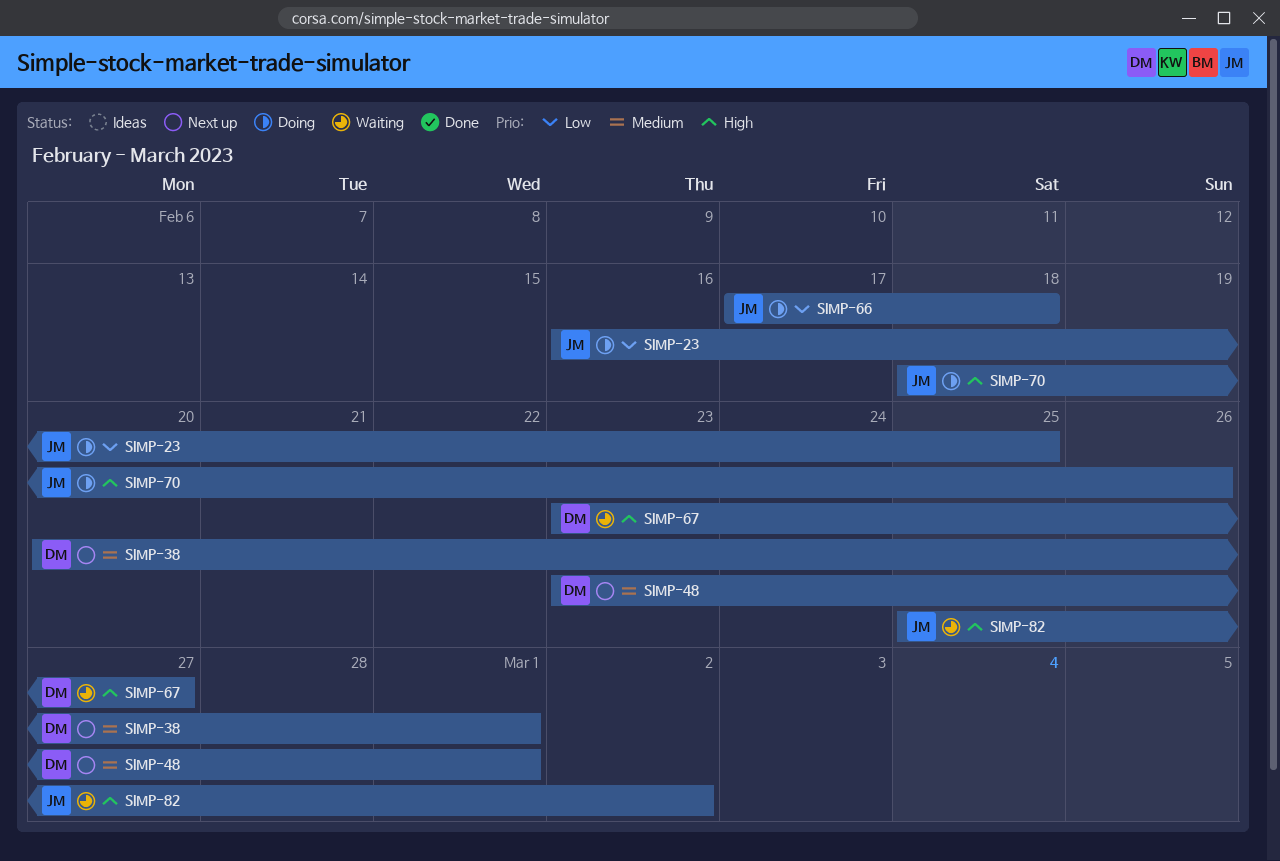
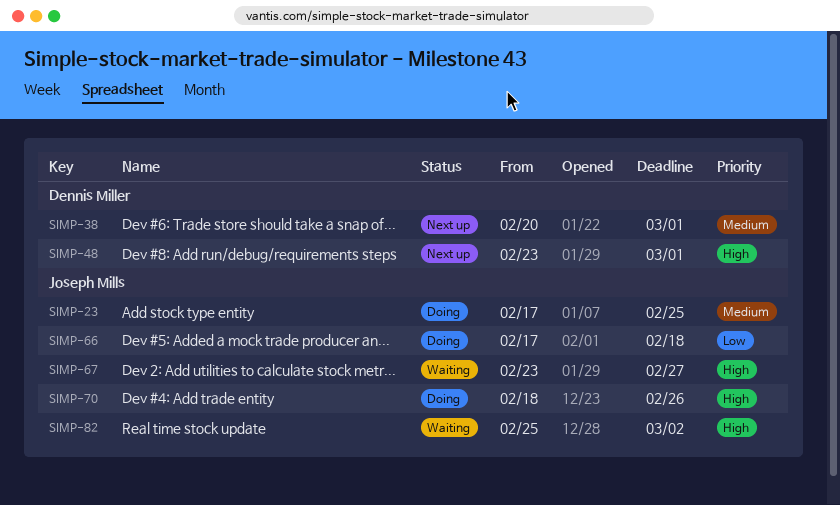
SIMP-23, priority: Low -> Medium
SIMP-23, start: Feb 16 -> Feb 17
SIMP-48, priority: Medium -> High
SIMP-67, owner: Dennis Miller -> Joseph Mills

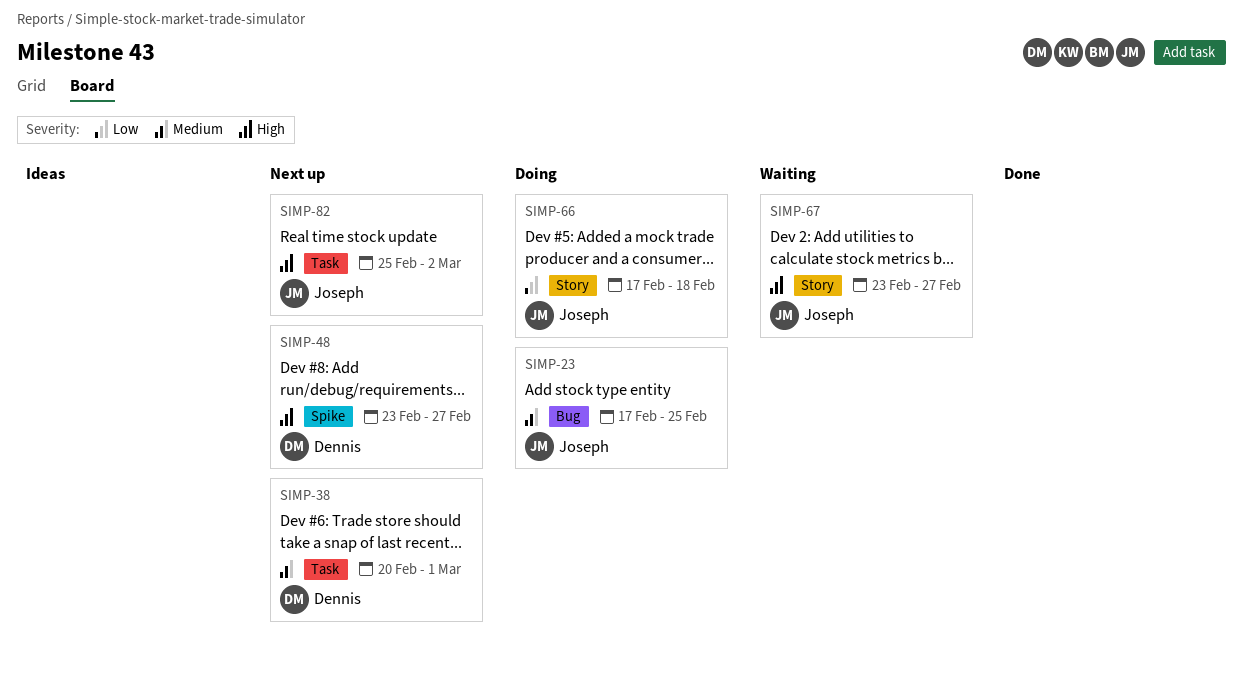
SIMP-48, due: Mar 1 -> Feb 27
SIMP-70: present -> none
SIMP-82, status: Waiting -> Next up

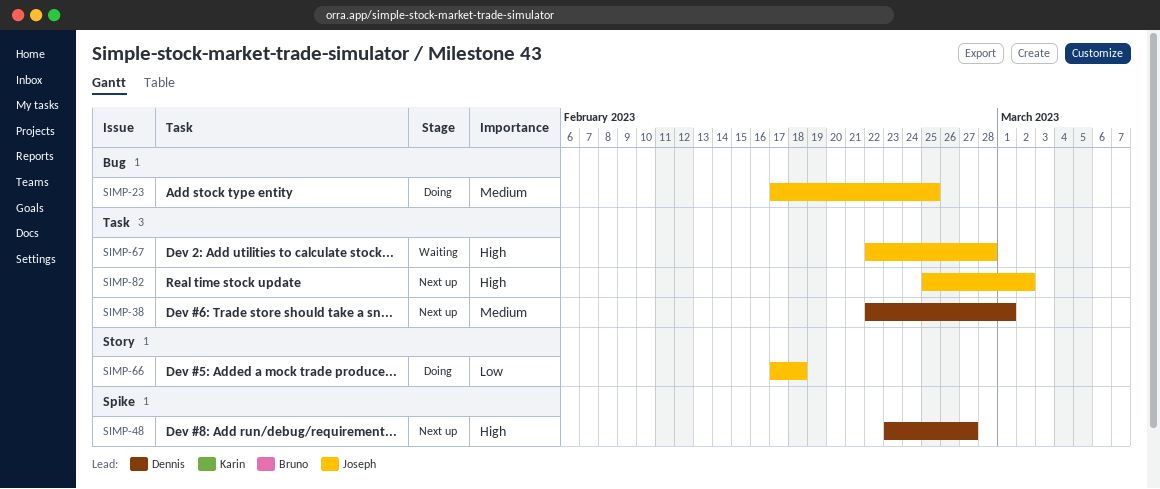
SIMP-38, start: Feb 20 -> Feb 22
SIMP-67, label: Story -> Task
SIMP-67, start: Feb 23 -> Feb 22
SIMP-67, due: Feb 27 -> Feb 28

